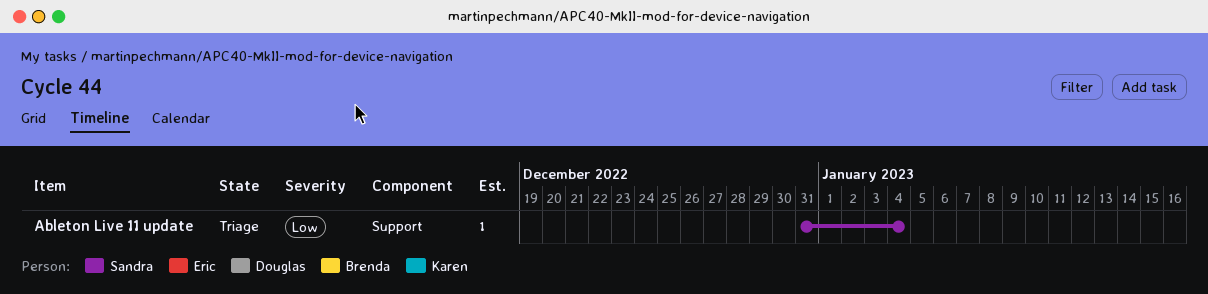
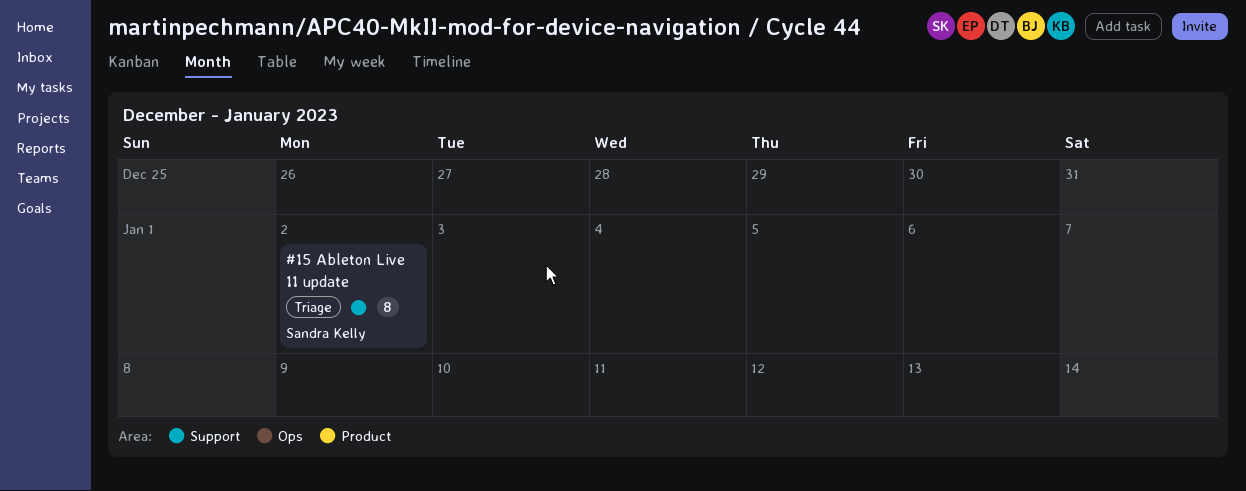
Ableton Live 11 update, estimate: 1 -> 8
Ableton Live 11 update, due: Jan 4 -> Jan 2

